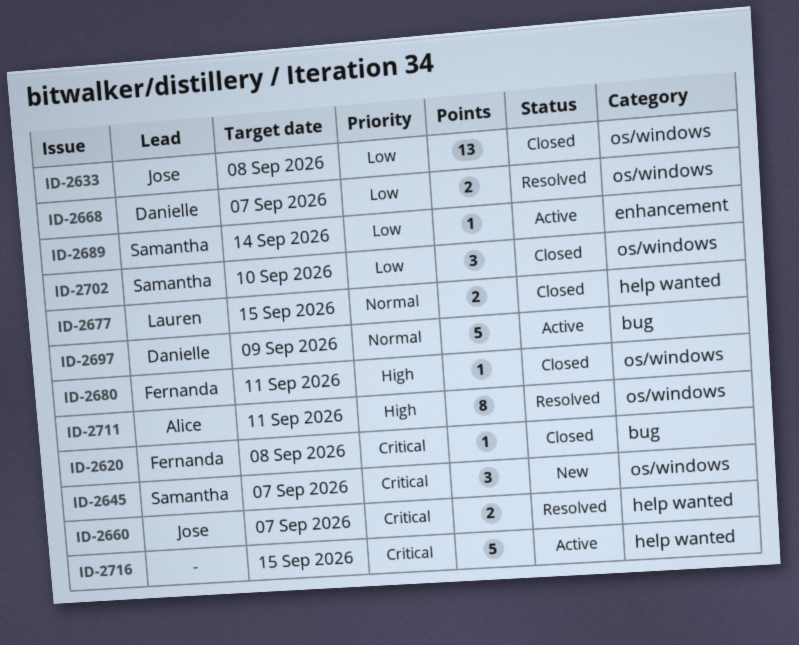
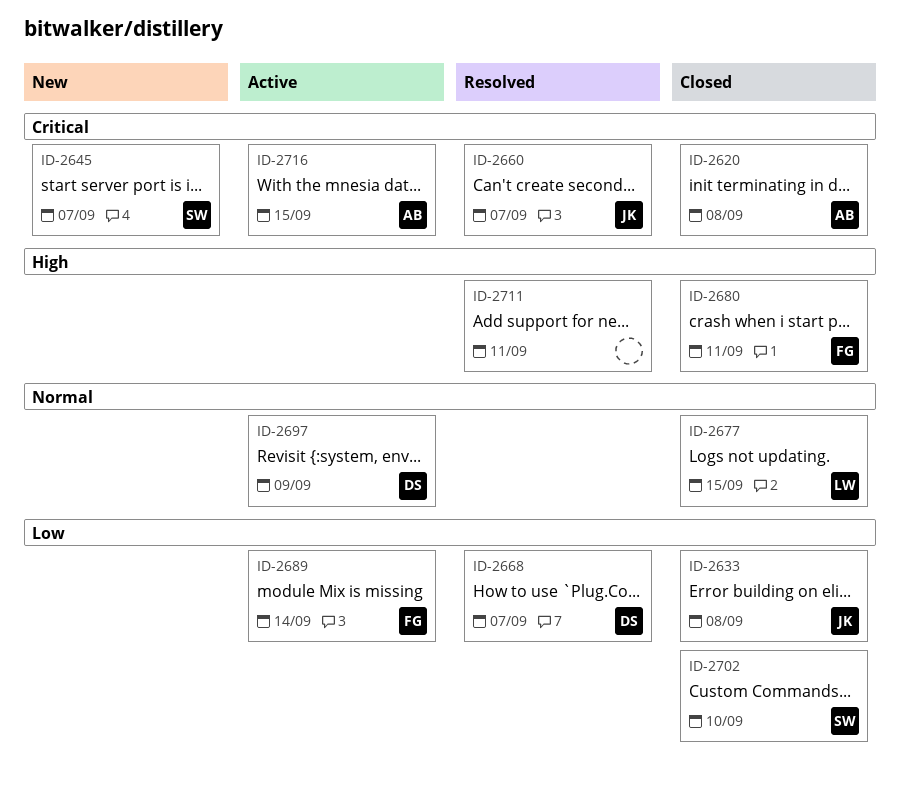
ID-2620, owner: Fernanda -> Alice
ID-2689, owner: Samantha -> Fernanda
ID-2711, owner: Alice -> none
ID-2716, owner: none -> Alice

